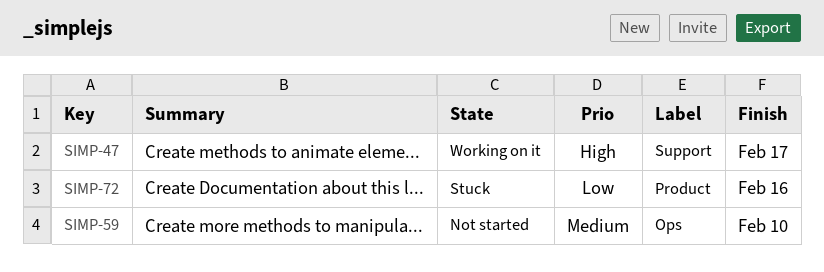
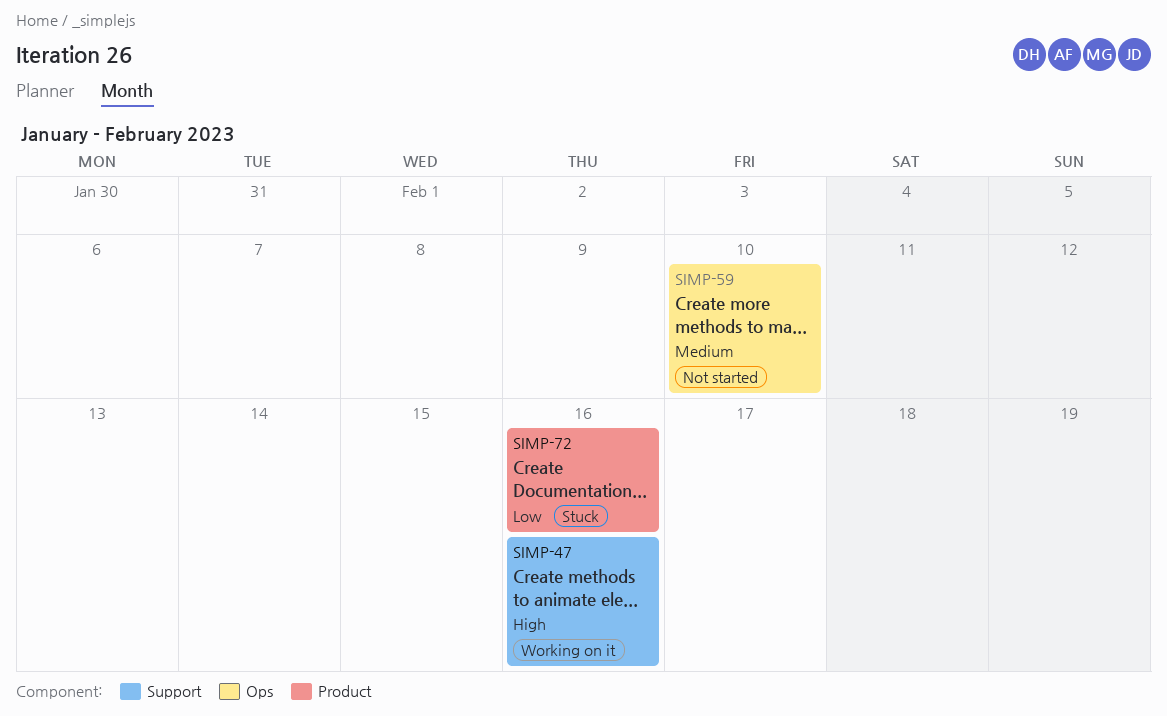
SIMP-47, due: Feb 17 -> Feb 16

